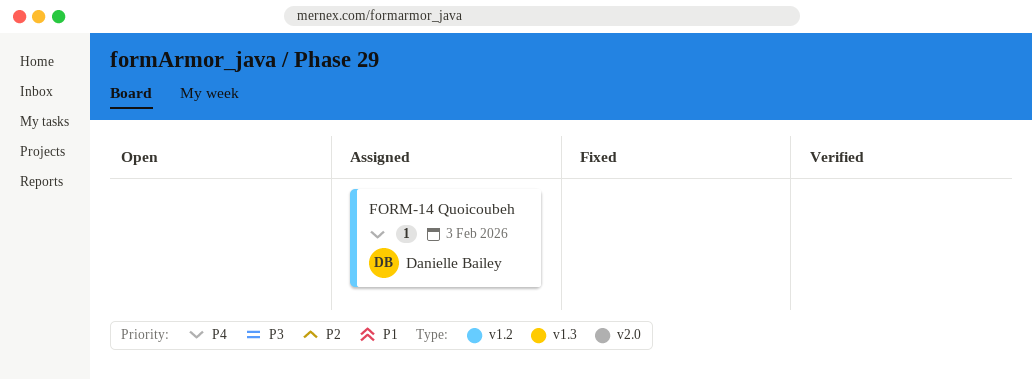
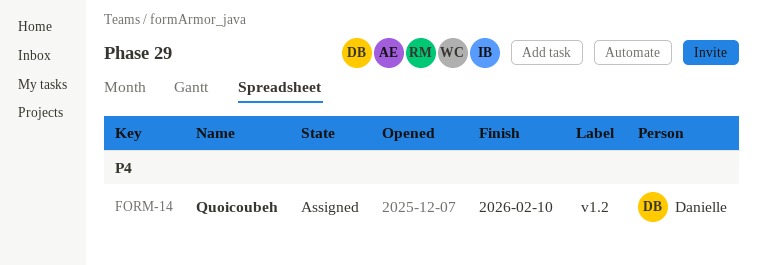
FORM-14, due: Feb 3 -> Feb 10

